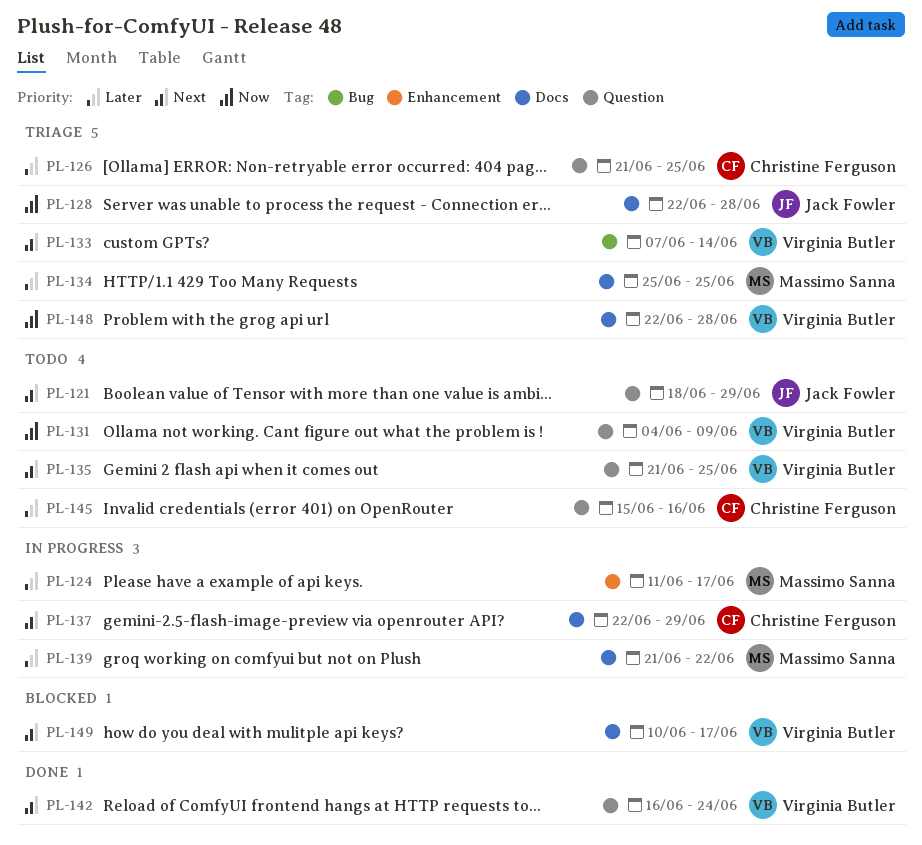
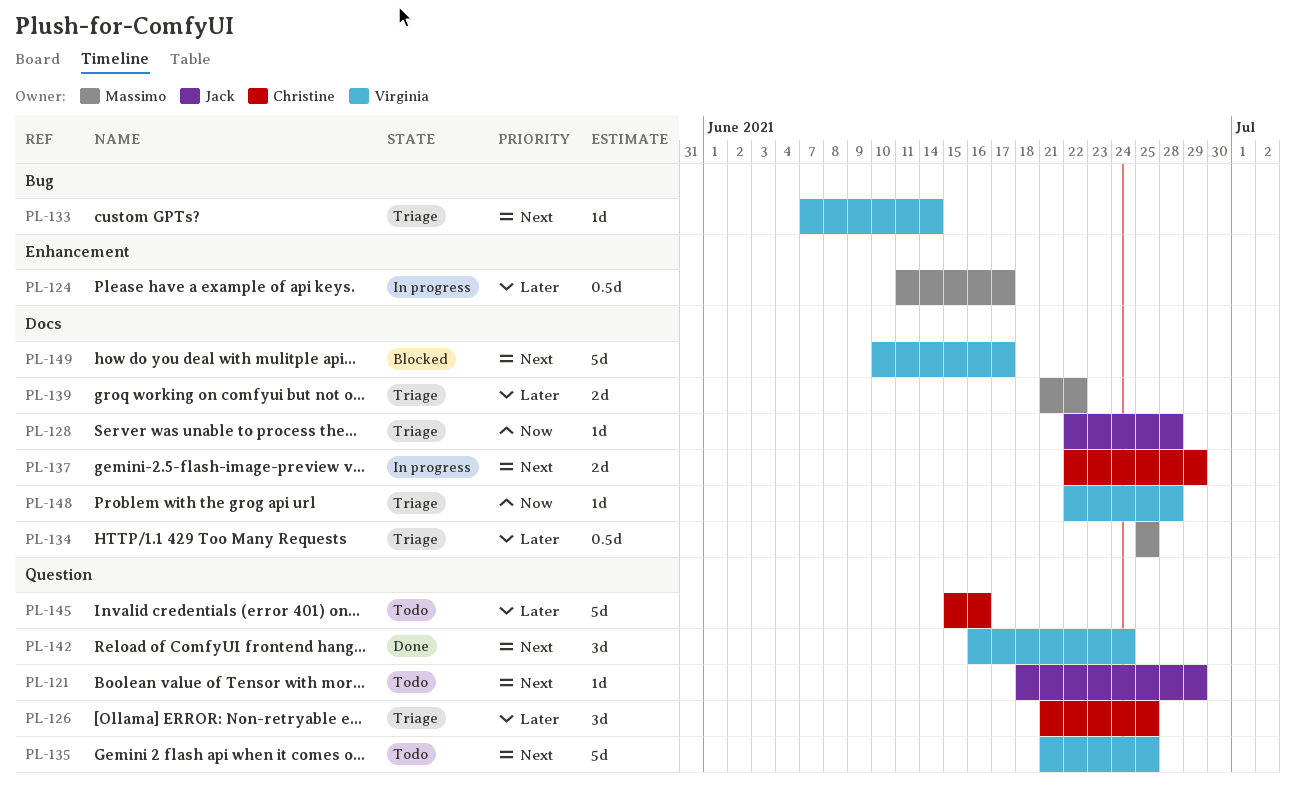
PL-131: present -> none
PL-139, status: In progress -> Triage

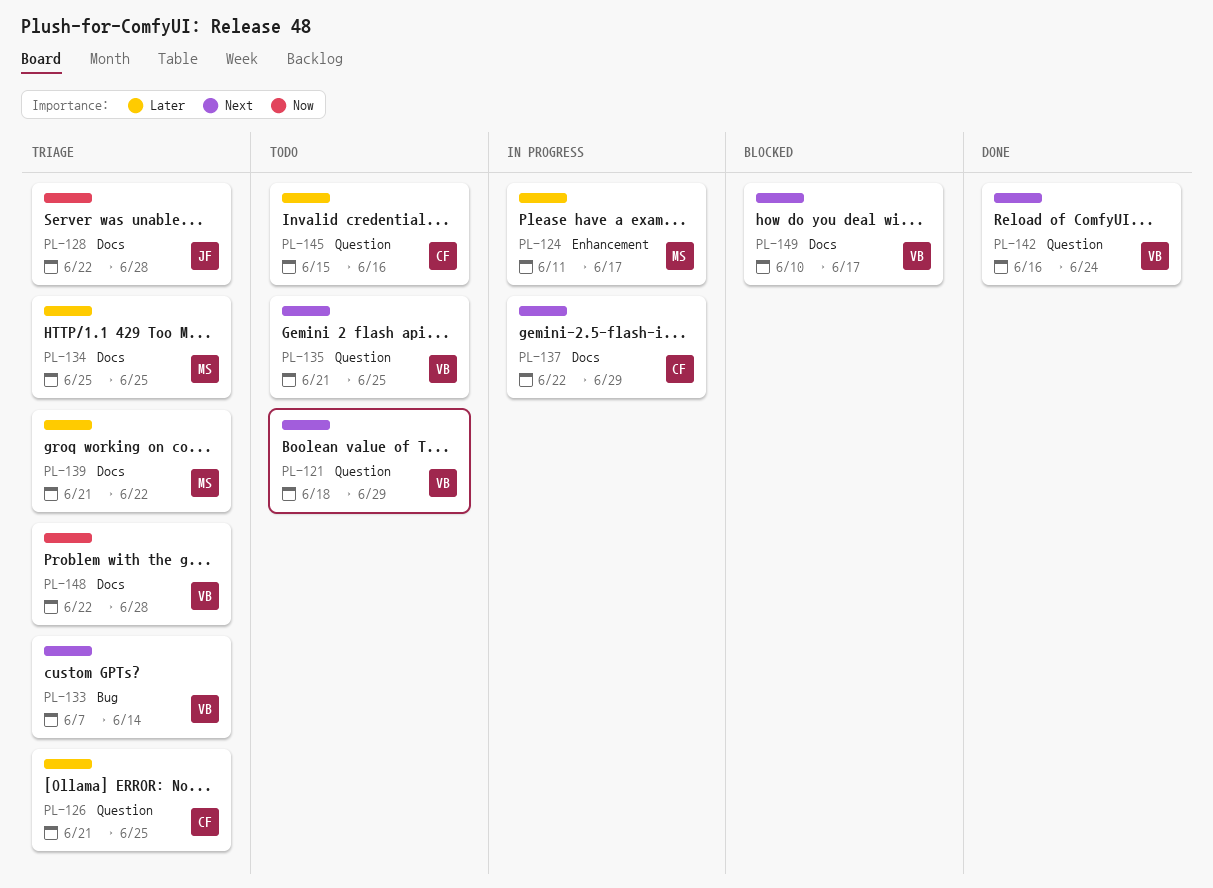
PL-121, owner: Jack -> Virginia

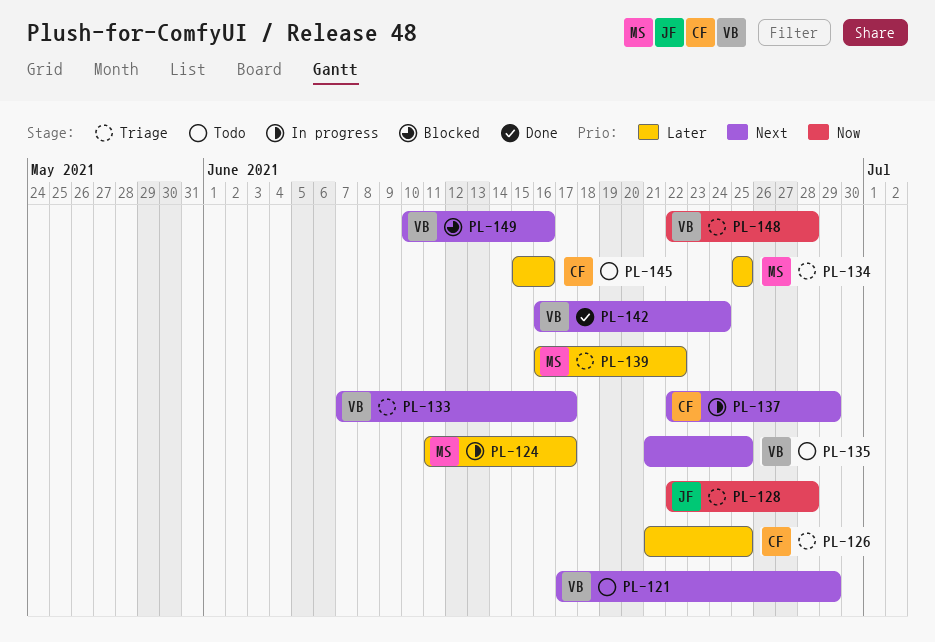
PL-121, start: Jun 18 -> Jun 17
PL-133, due: Jun 14 -> Jun 17
PL-139, start: Jun 21 -> Jun 16
PL-149, due: Jun 17 -> Jun 16

